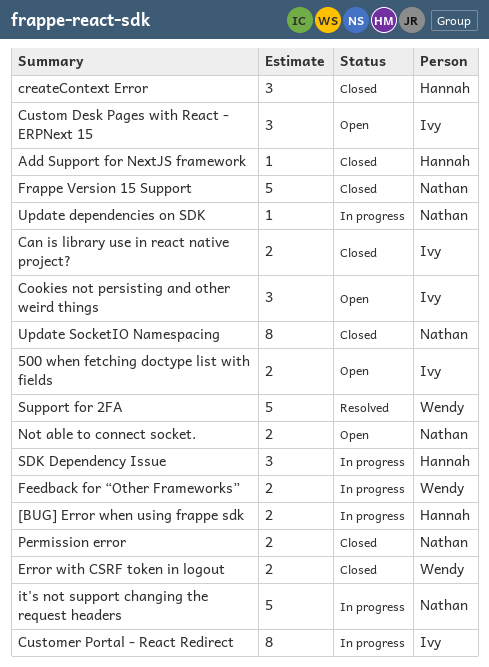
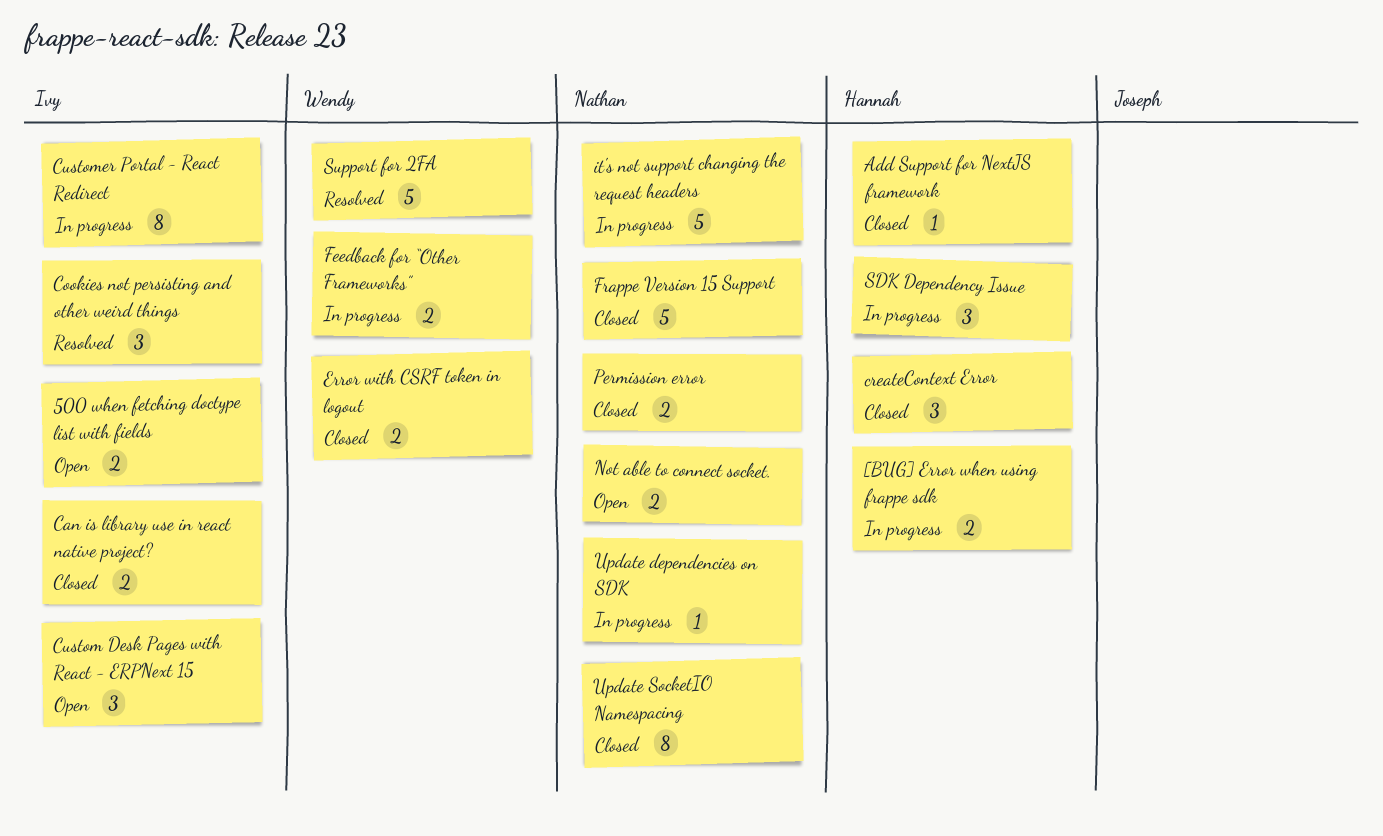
Cookies not persisting and other weird things, status: Open -> Resolved

